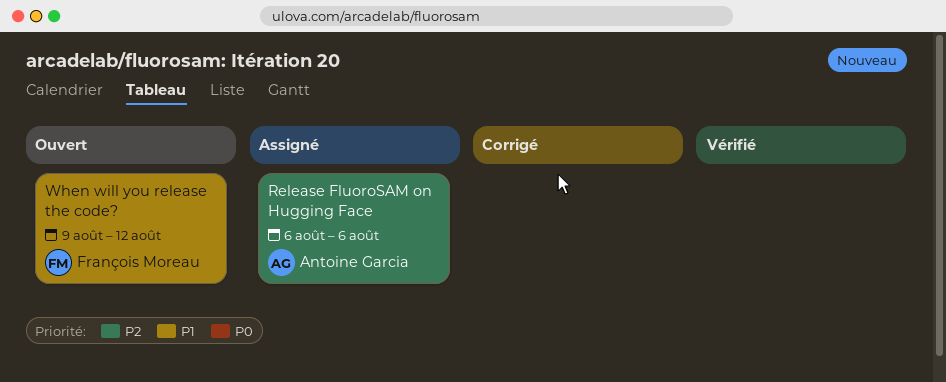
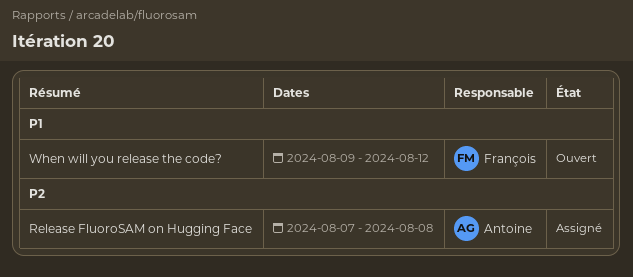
Release FluoroSAM on Hugging Face, start: Aug 6 -> Aug 7
Release FluoroSAM on Hugging Face, due: Aug 6 -> Aug 8

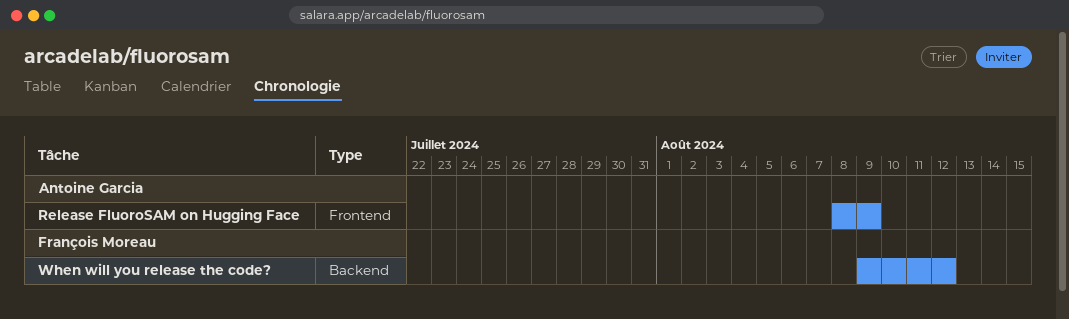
Release FluoroSAM on Hugging Face, start: Aug 7 -> Aug 8
Release FluoroSAM on Hugging Face, due: Aug 8 -> Aug 9

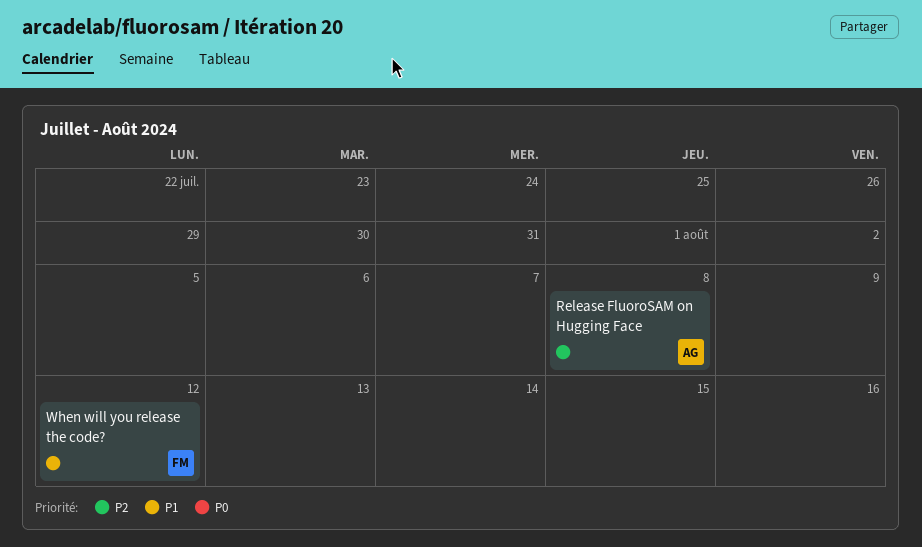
Release FluoroSAM on Hugging Face, due: Aug 9 -> Aug 8

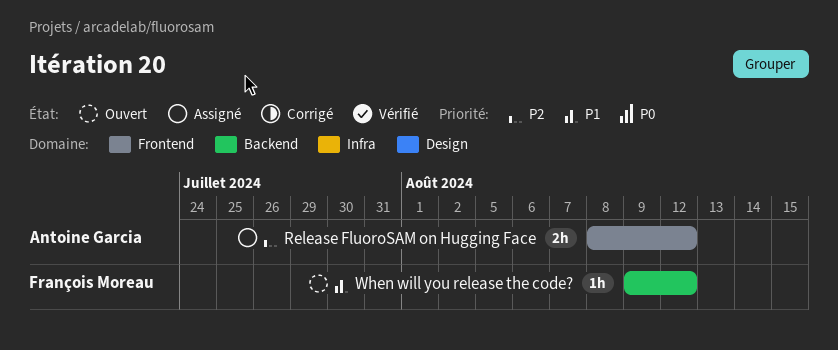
Release FluoroSAM on Hugging Face, due: Aug 8 -> Aug 12

